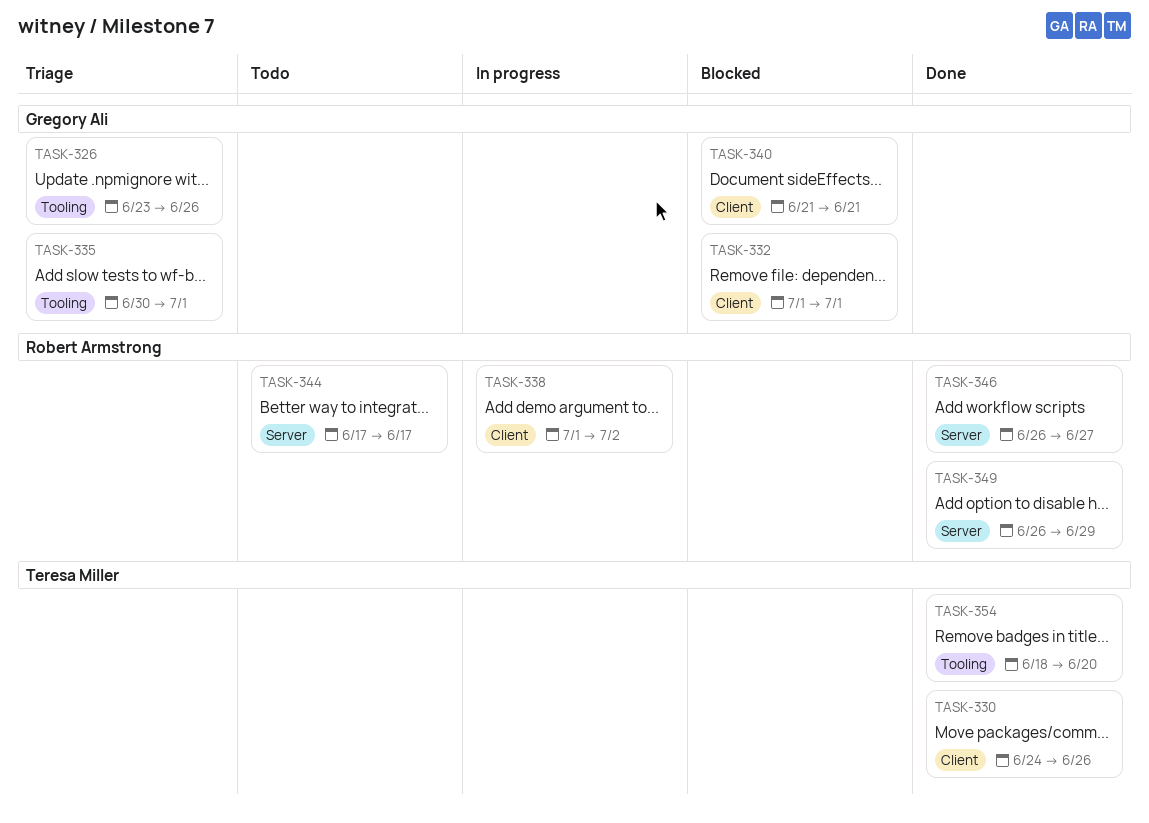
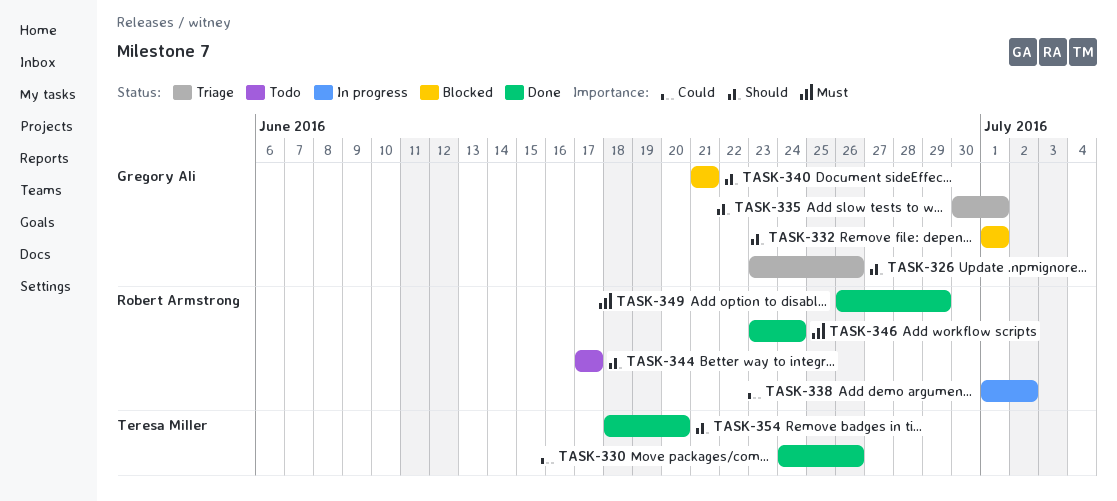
TASK-346, start: Jun 26 -> Jun 23
TASK-346, due: Jun 27 -> Jun 24

